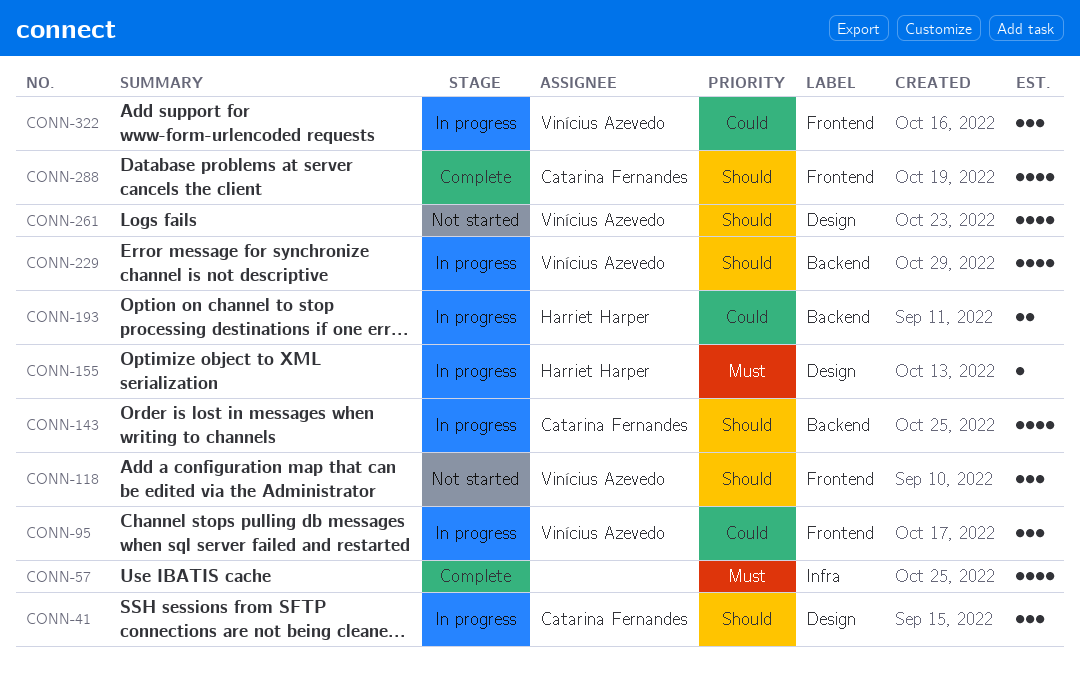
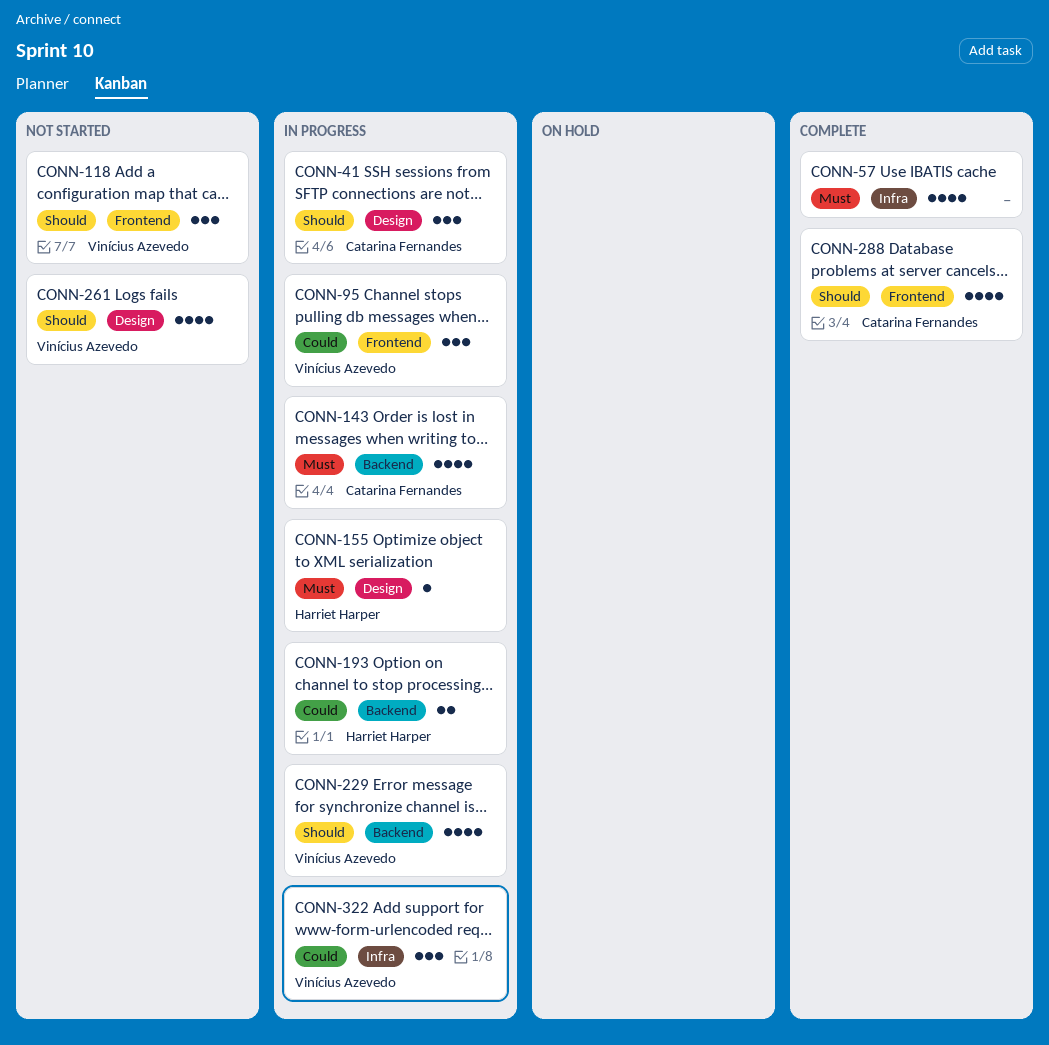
CONN-143, priority: Should -> Must
CONN-322, label: Frontend -> Infra

